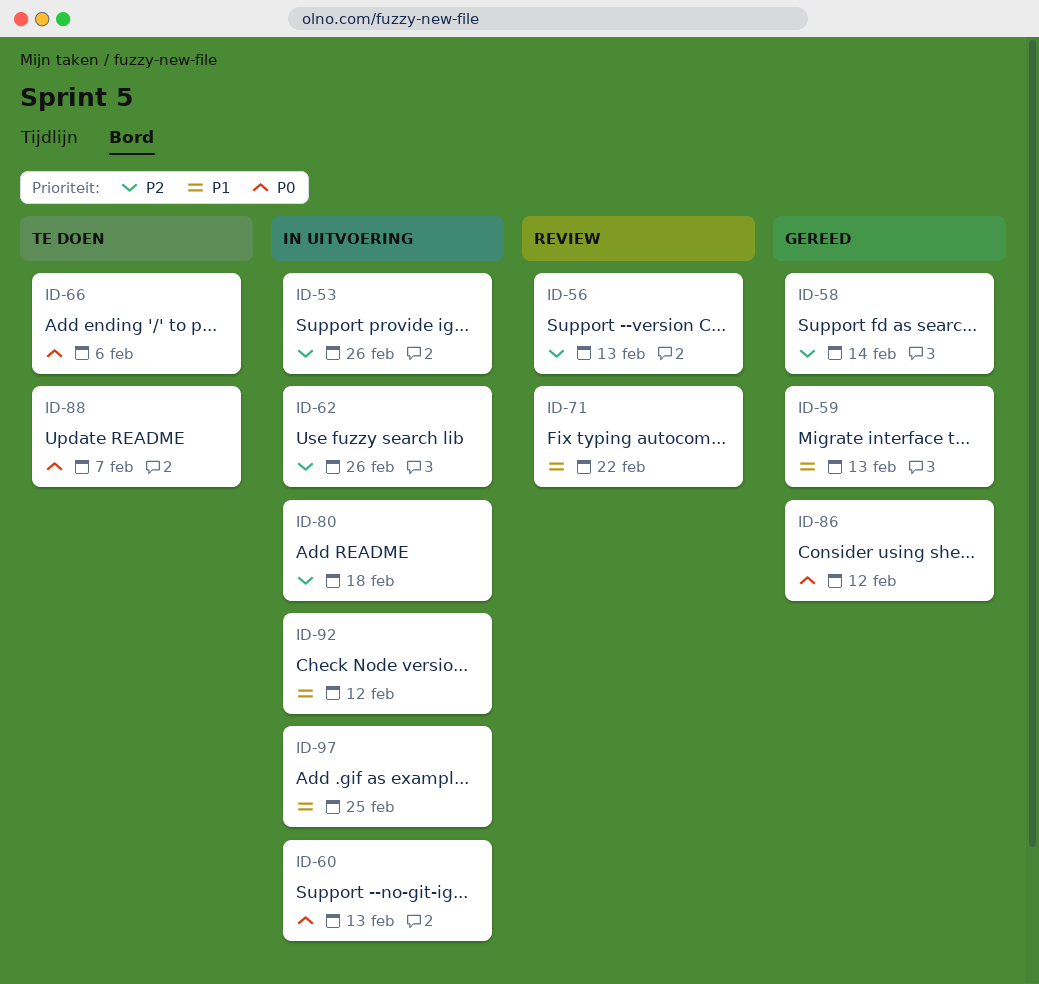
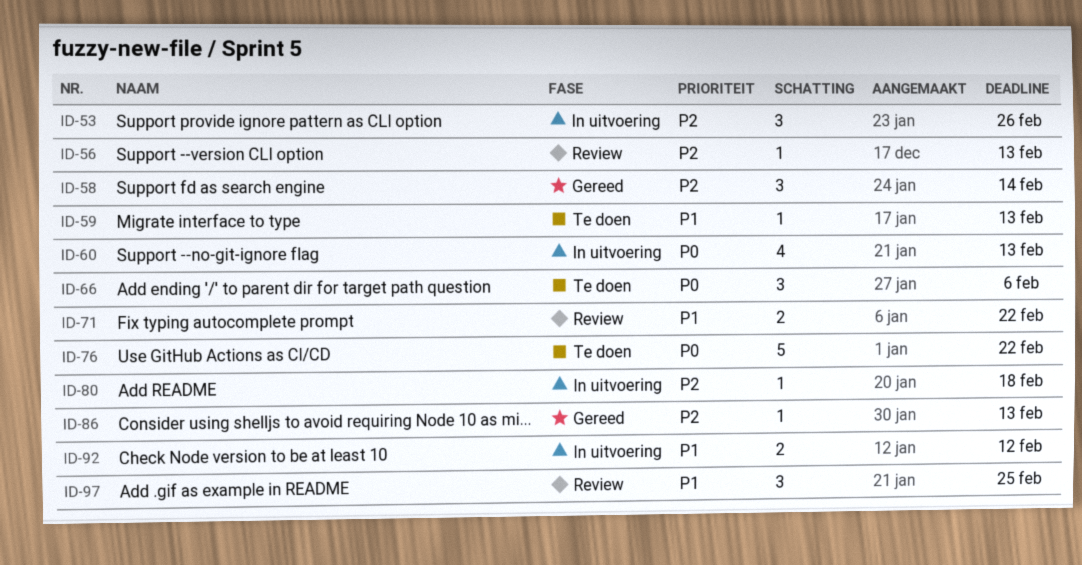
ID-59, status: Gereed -> Te doen
ID-62: present -> none
ID-76: none -> present
ID-86, priority: P0 -> P2
ID-86, due: Feb 12 -> Feb 13
ID-88: present -> none
ID-97, status: In uitvoering -> Review

